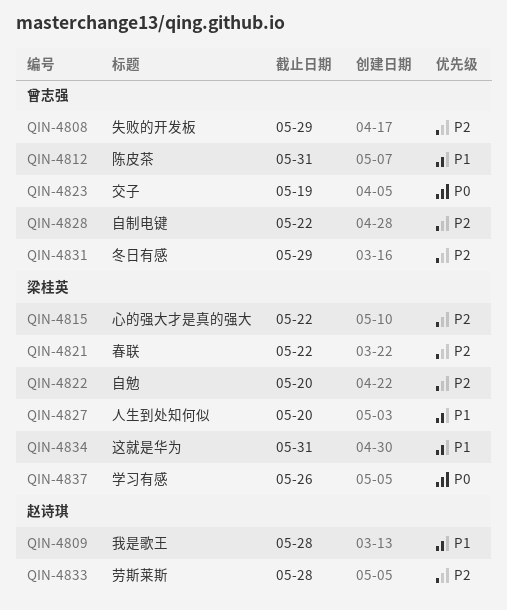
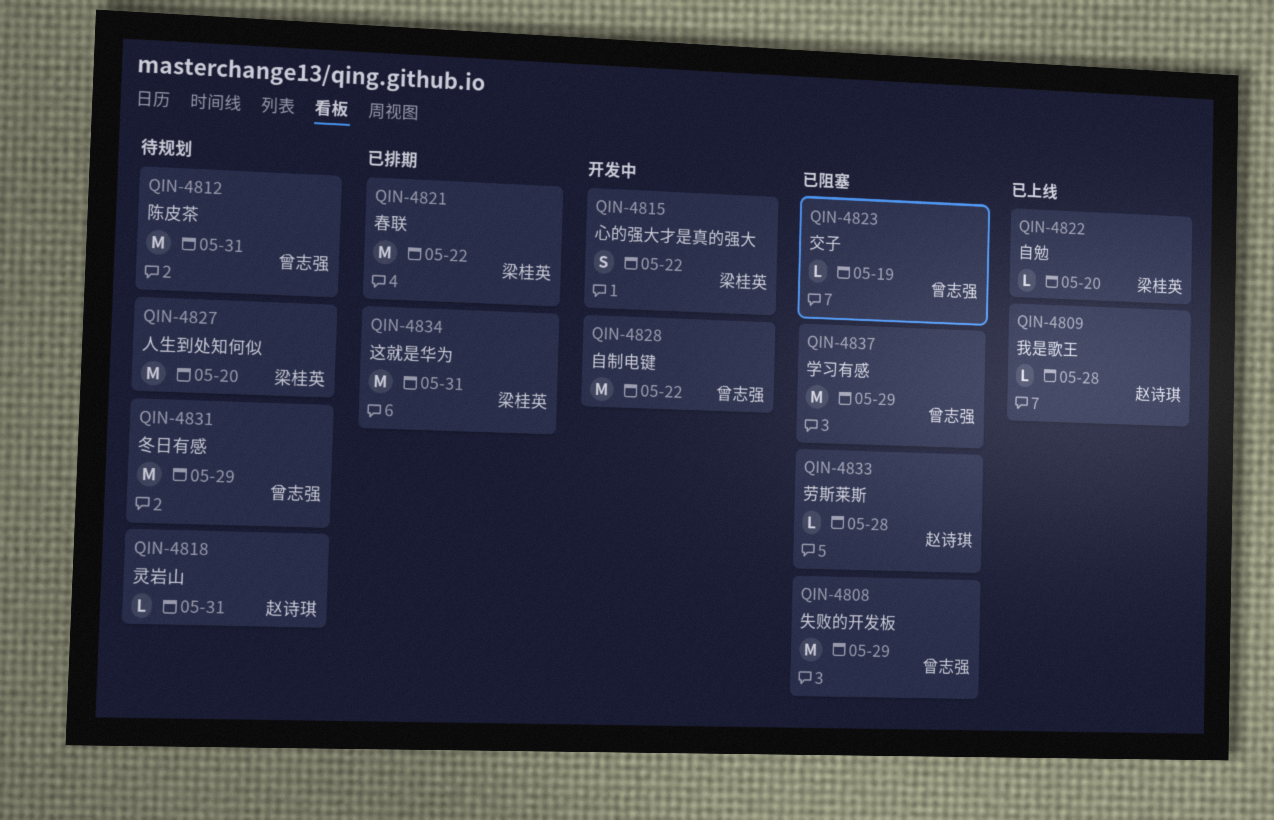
QIN-4818: none -> present
QIN-4837, owner: 梁桂英 -> 曾志强
QIN-4837, due: May 26 -> May 29

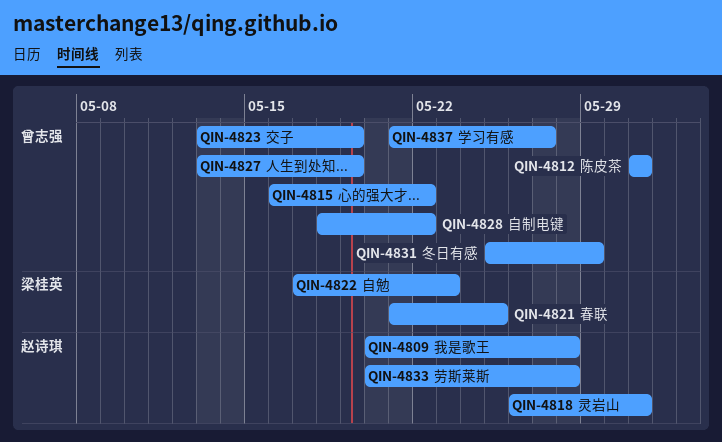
QIN-4808: present -> none
QIN-4815, owner: 梁桂英 -> 曾志强
QIN-4821, due: May 22 -> May 25
QIN-4822, due: May 20 -> May 23
QIN-4827, owner: 梁桂英 -> 曾志强
QIN-4827, due: May 20 -> May 19
QIN-4834: present -> none
QIN-4837, due: May 29 -> May 27

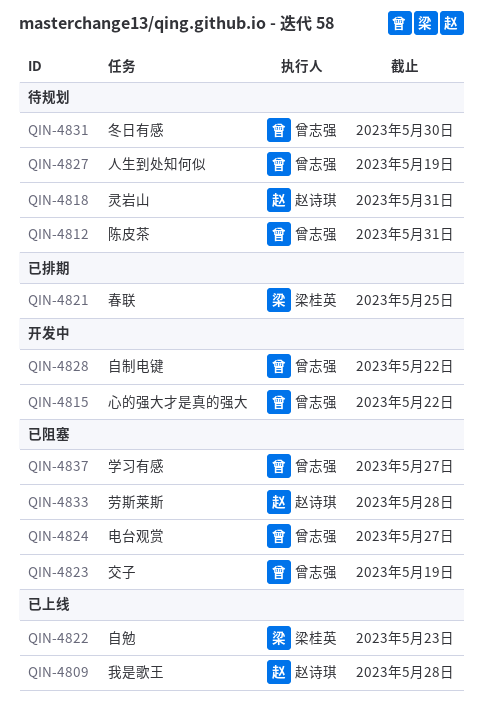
QIN-4824: none -> present
QIN-4831, due: May 29 -> May 30

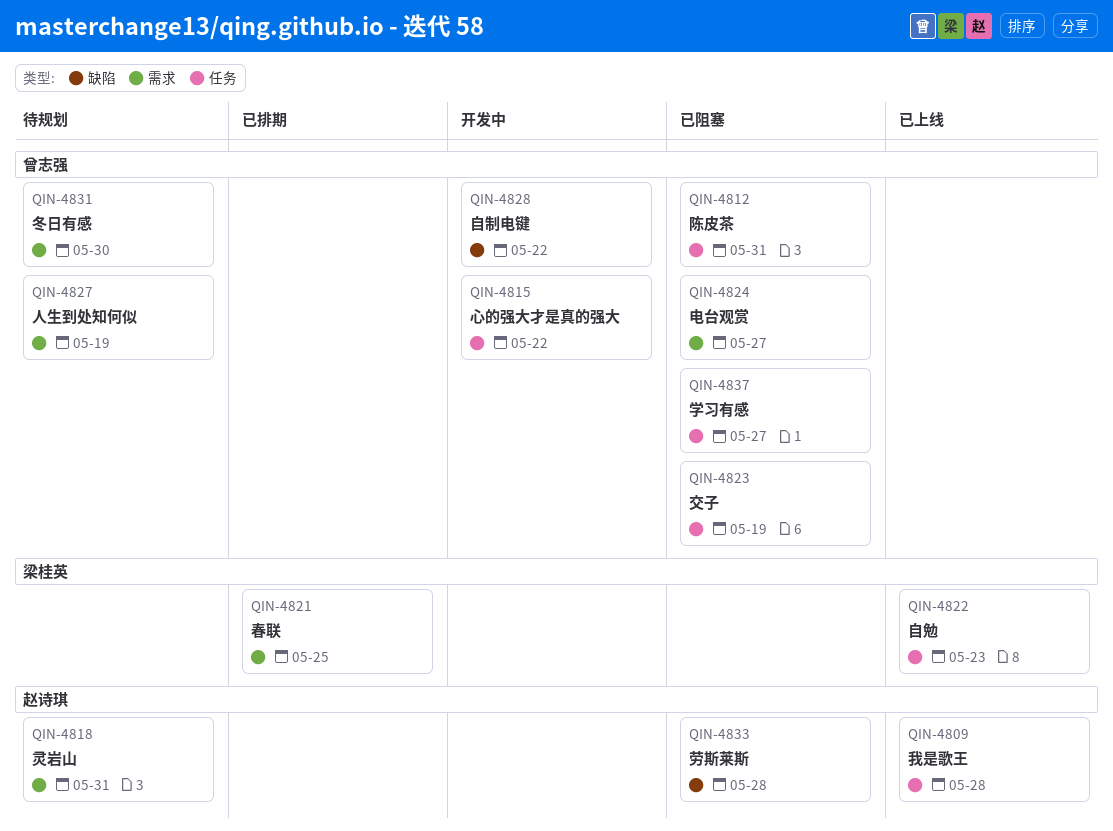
QIN-4812, status: 待规划 -> 已阻塞

